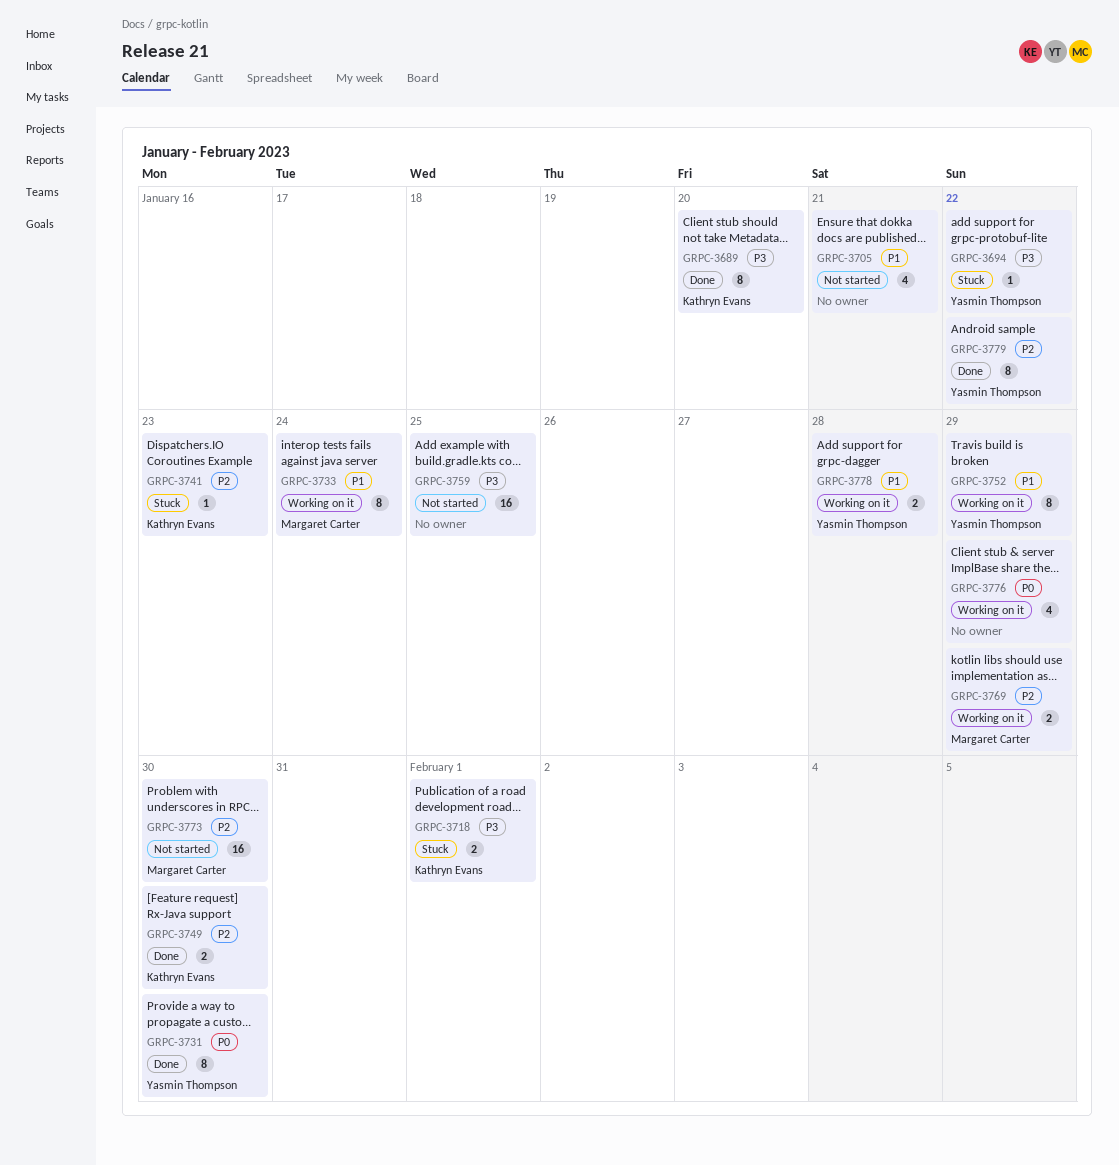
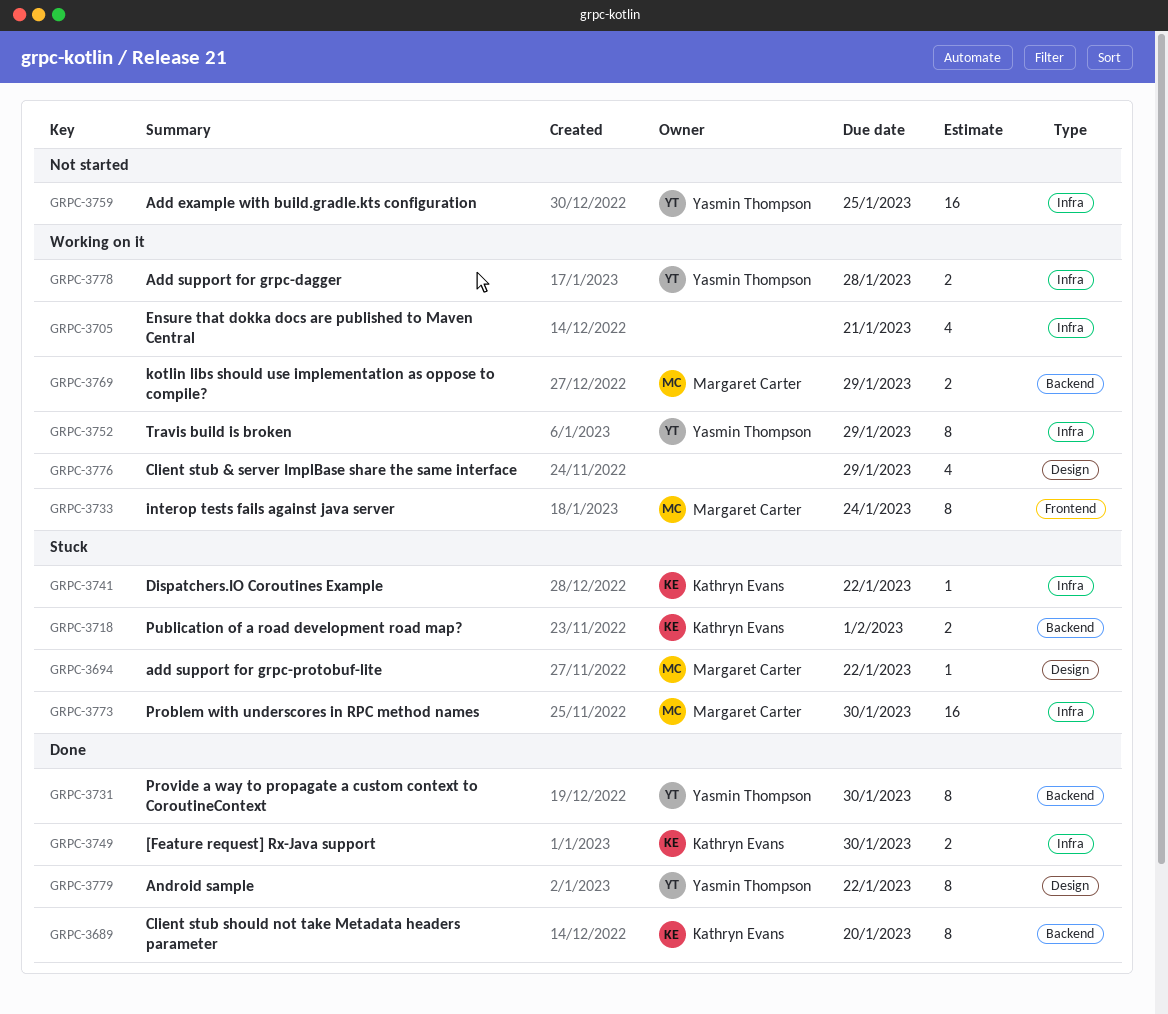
GRPC-3694, owner: Yasmin Thompson -> Margaret Carter
GRPC-3705, status: Not started -> Working on it
GRPC-3741, due: Jan 23 -> Jan 22
GRPC-3759, owner: none -> Yasmin Thompson
GRPC-3773, status: Not started -> Stuck

